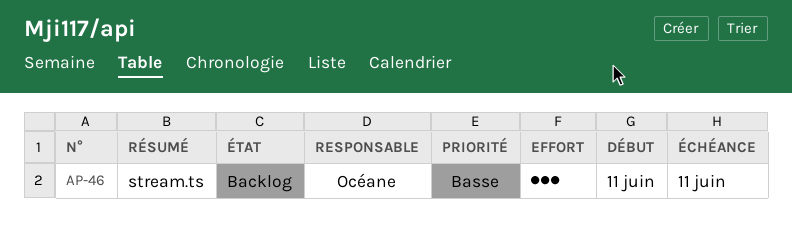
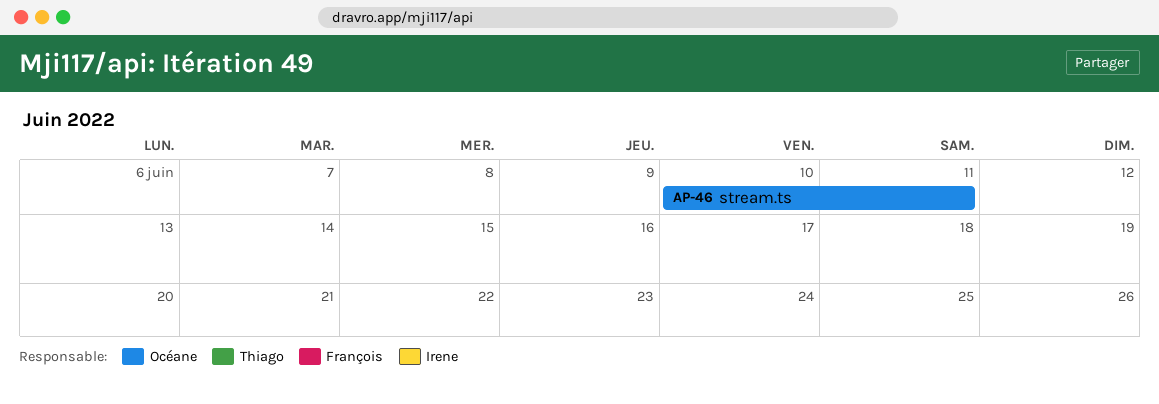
AP-46, start: Jun 11 -> Jun 10

